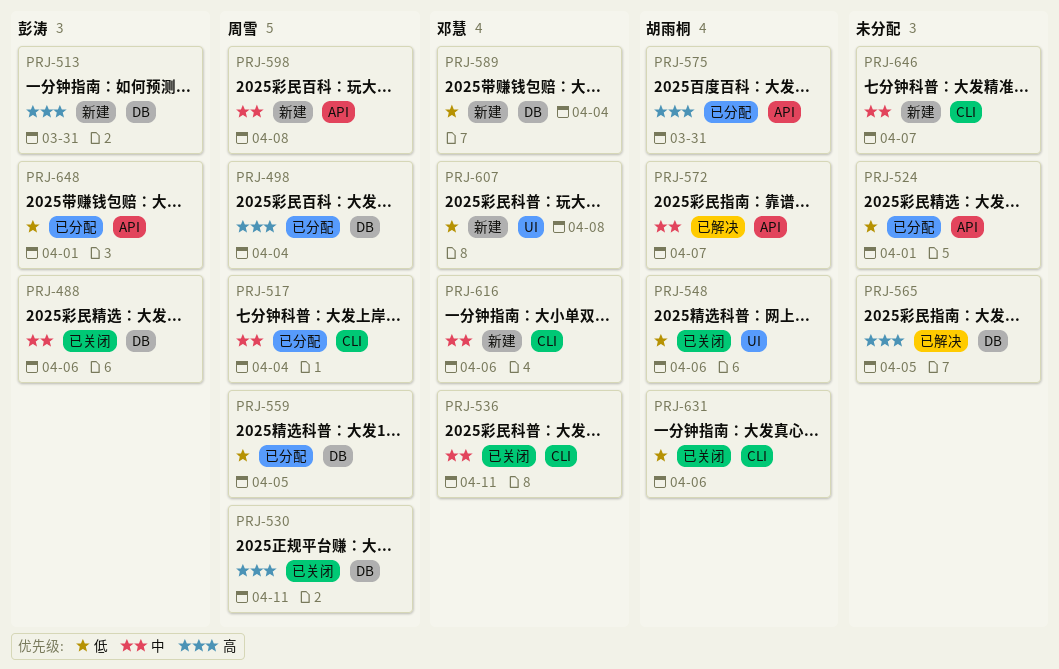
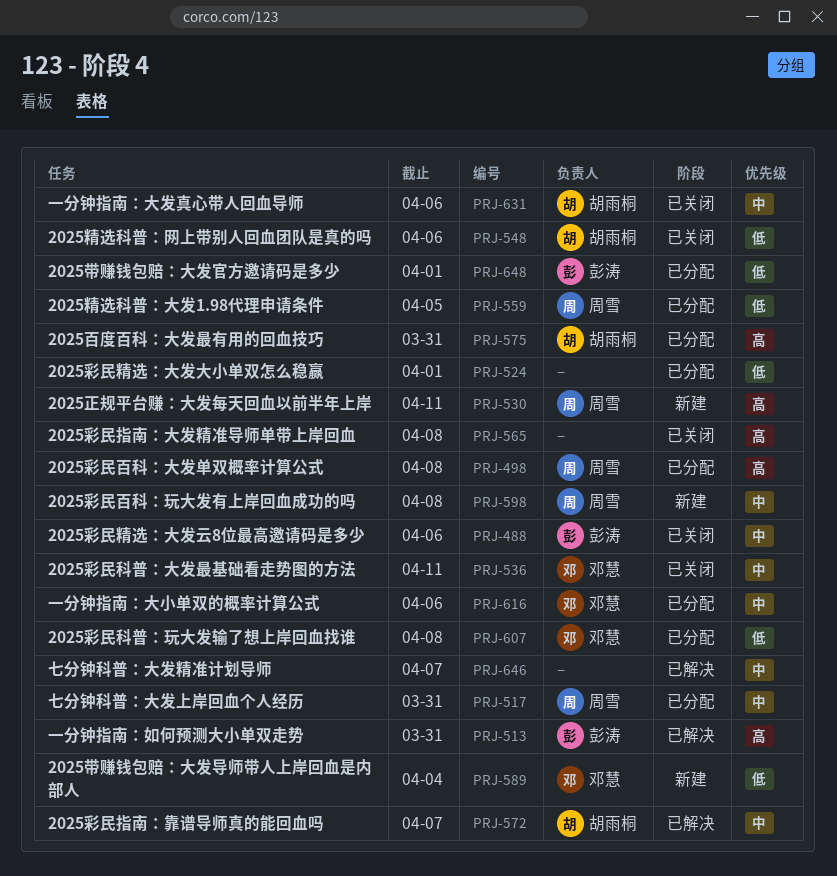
PRJ-498, due: Apr 4 -> Apr 8
PRJ-513, status: 新建 -> 已解决
PRJ-517, due: Apr 4 -> Mar 31
PRJ-530, status: 已关闭 -> 新建
PRJ-565, status: 已解决 -> 已关闭
PRJ-565, due: Apr 5 -> Apr 8
PRJ-607, status: 新建 -> 已分配
PRJ-616, status: 新建 -> 已分配
PRJ-631, priority: 低 -> 中
PRJ-646, status: 新建 -> 已解决

